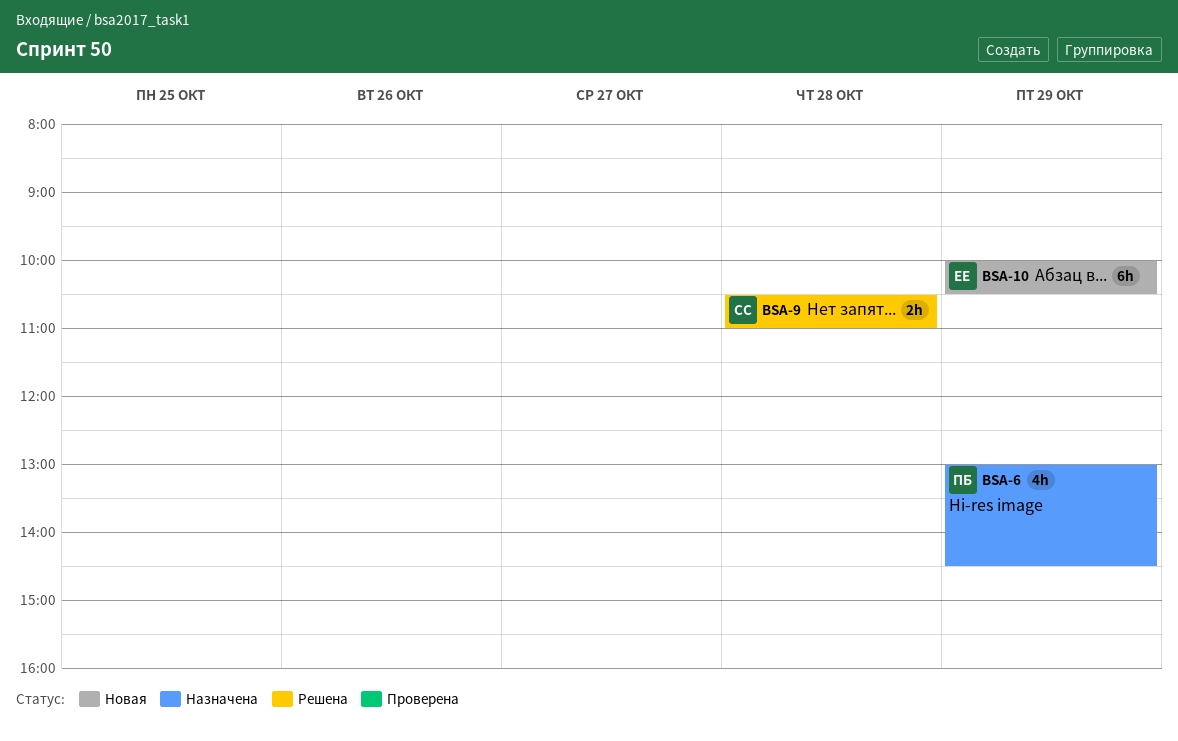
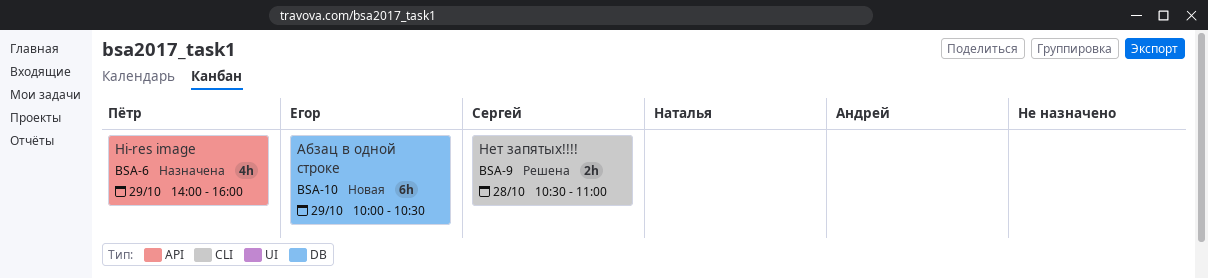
BSA-6, begins: 13:00 -> 14:00
BSA-6, ends: 14:30 -> 16:00

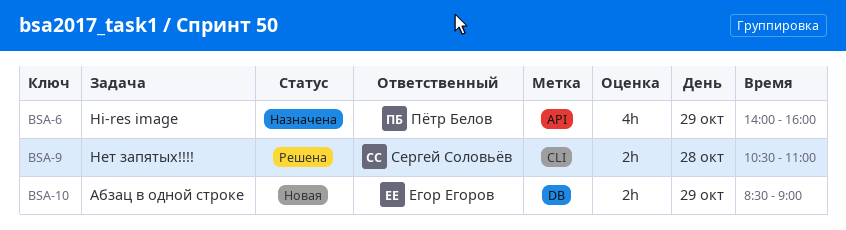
BSA-10, estimate: 6h -> 2h
BSA-10, begins: 10:00 -> 08:30
BSA-10, ends: 10:30 -> 09:00

